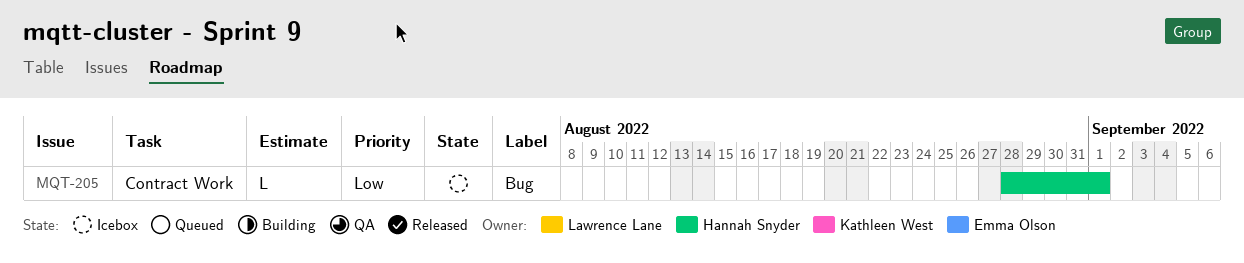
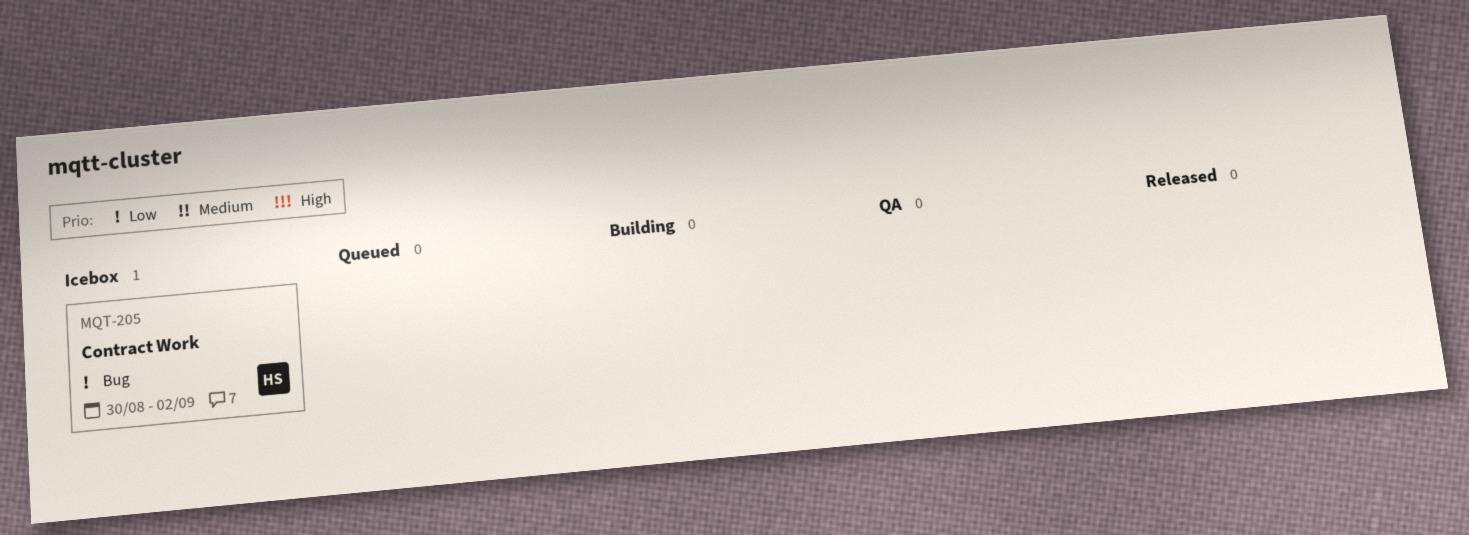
MQT-205, start: Aug 28 -> Aug 30
MQT-205, due: Sep 1 -> Sep 2

